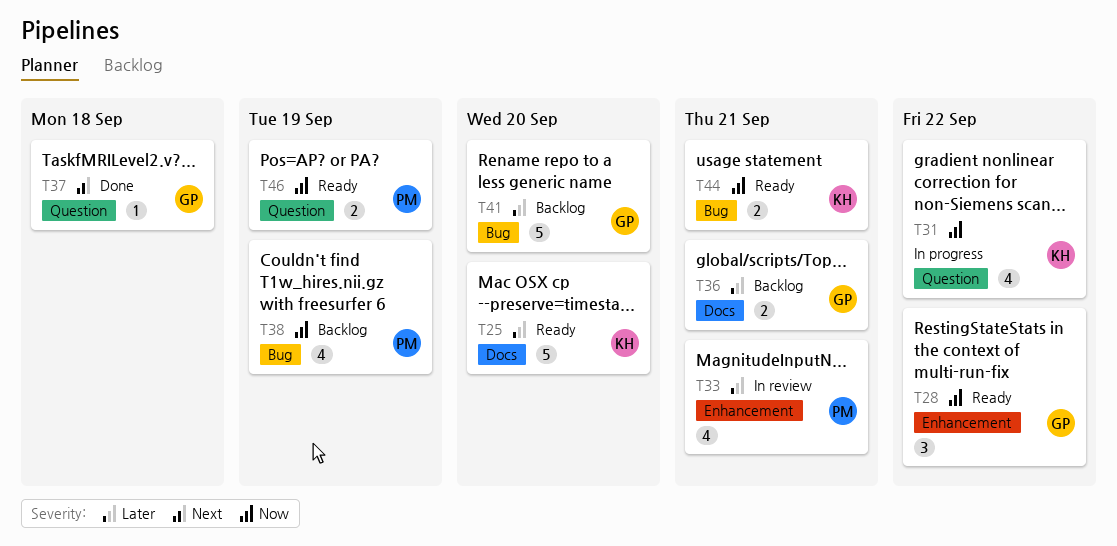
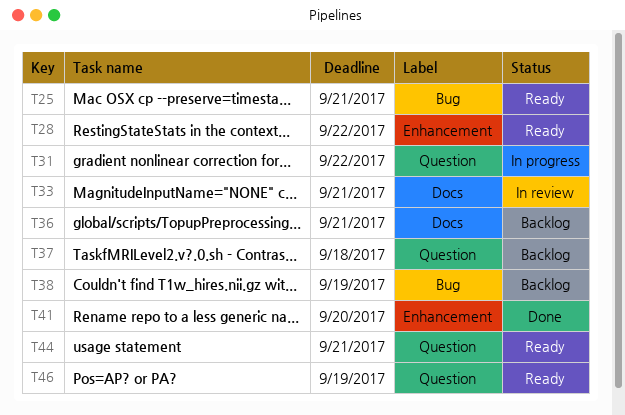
T25, label: Docs -> Bug
T25, due: Sep 20 -> Sep 21
T33, label: Enhancement -> Docs
T37, status: Done -> Backlog
T41, status: Backlog -> Done
T41, label: Bug -> Enhancement
T44, label: Bug -> Question

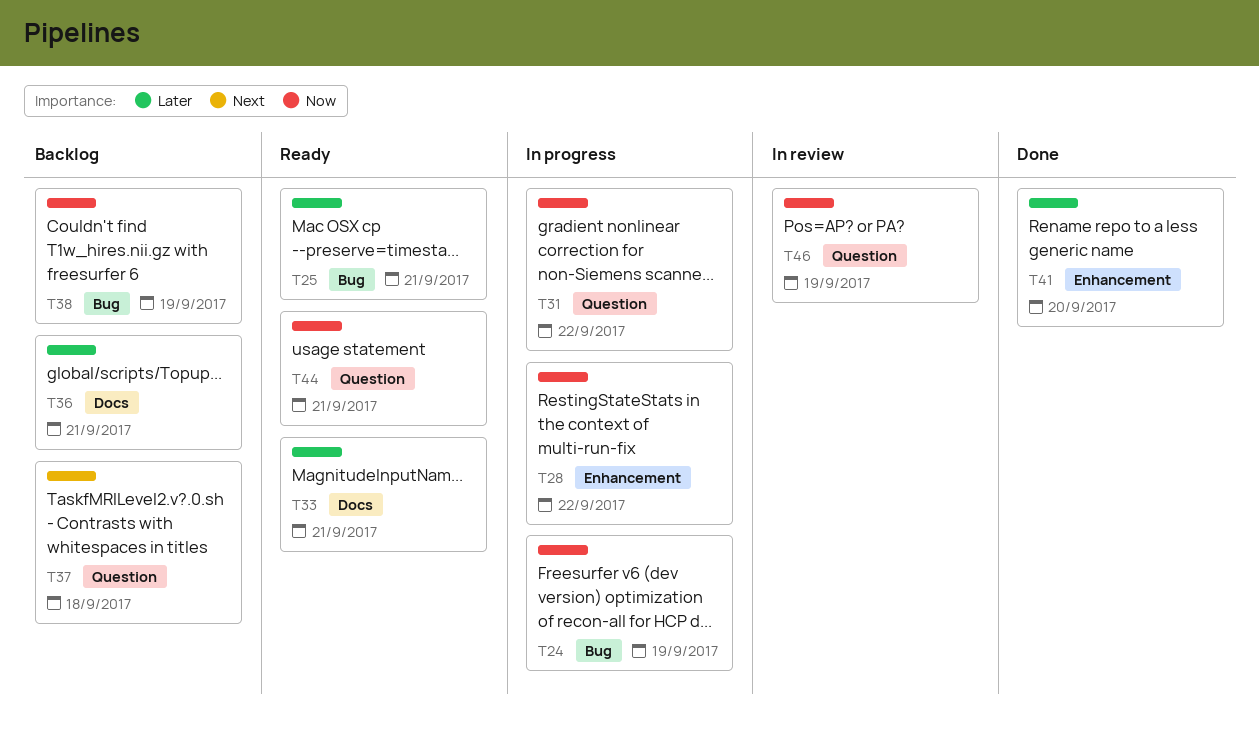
T24: none -> present
T28, status: Ready -> In progress
T33, status: In review -> Ready
T46, status: Ready -> In review

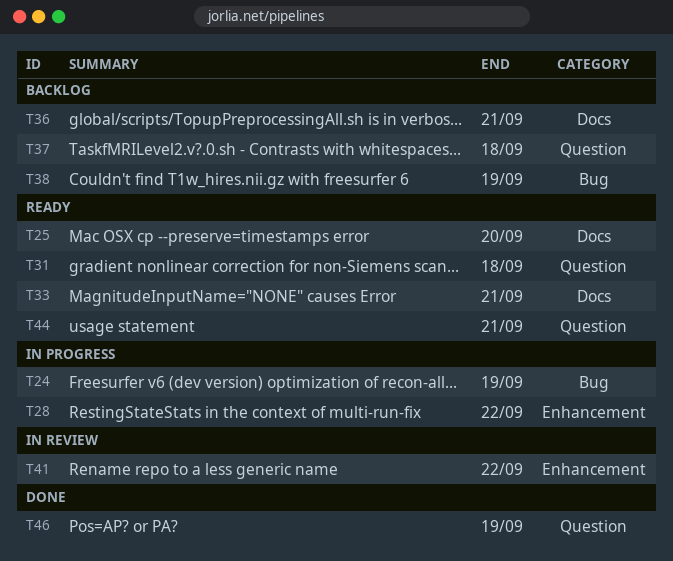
T25, label: Bug -> Docs
T25, due: Sep 21 -> Sep 20
T31, status: In progress -> Ready
T31, due: Sep 22 -> Sep 18
T41, status: Done -> In review
T41, due: Sep 20 -> Sep 22
T46, status: In review -> Done

